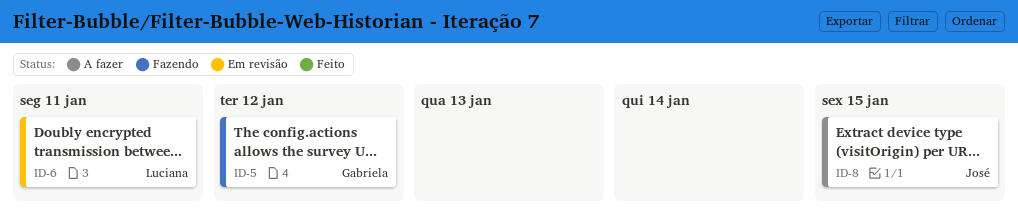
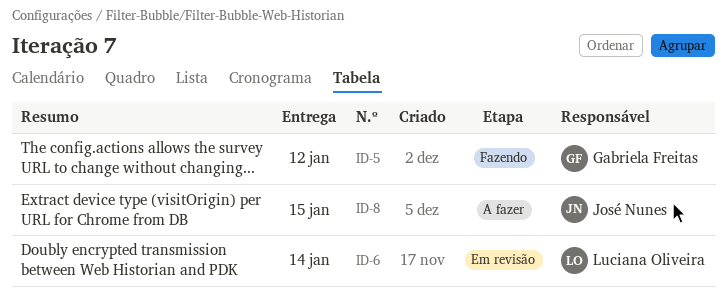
ID-6, due: Jan 11 -> Jan 14

